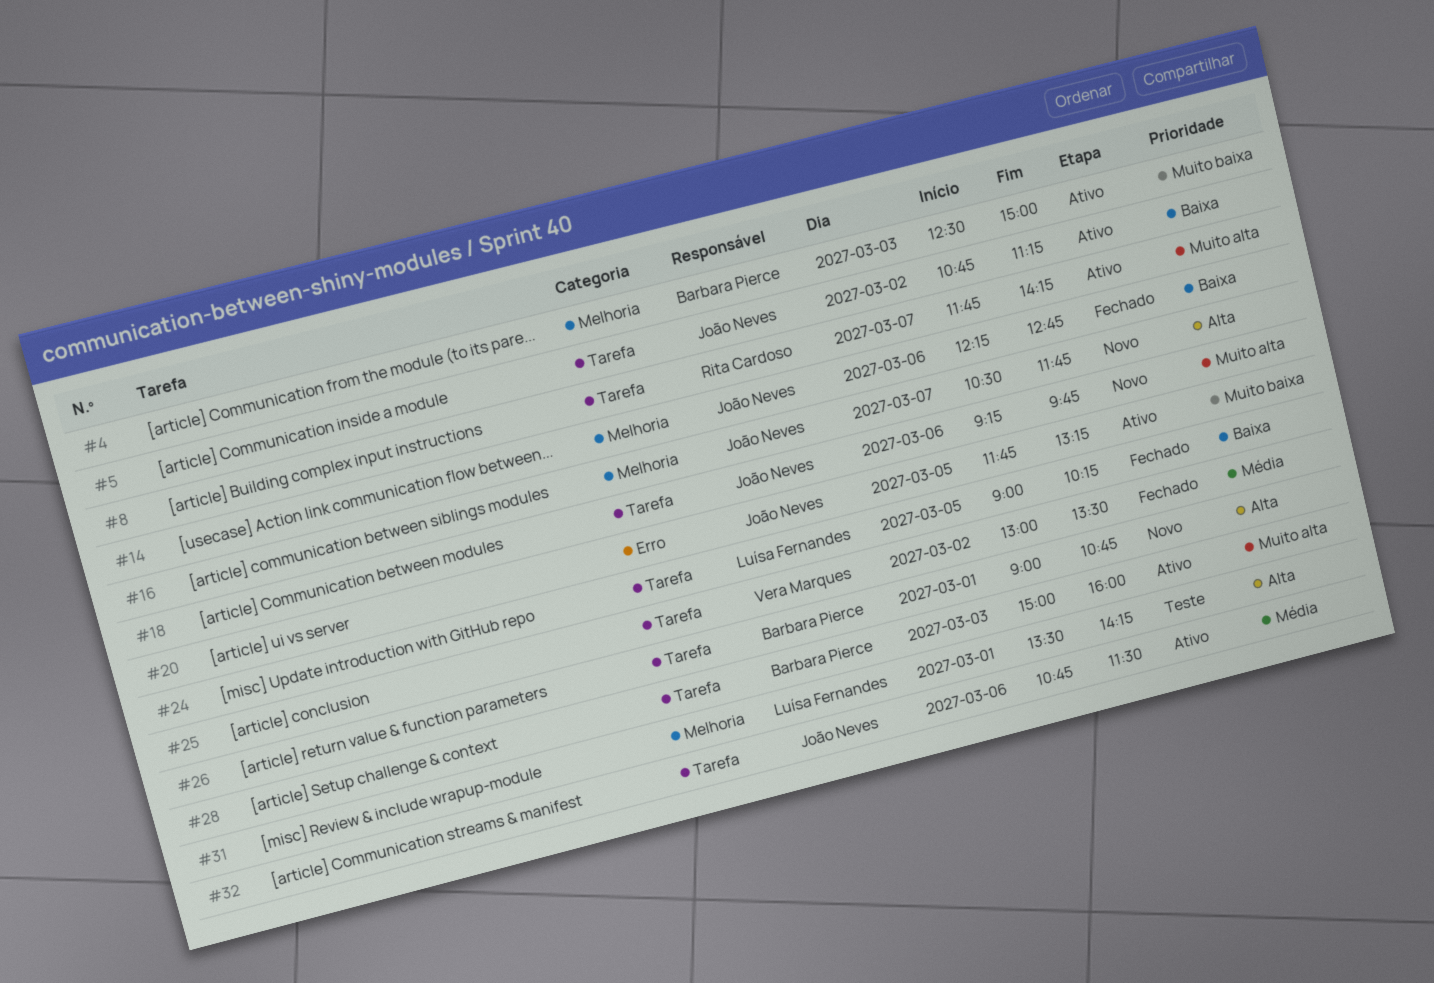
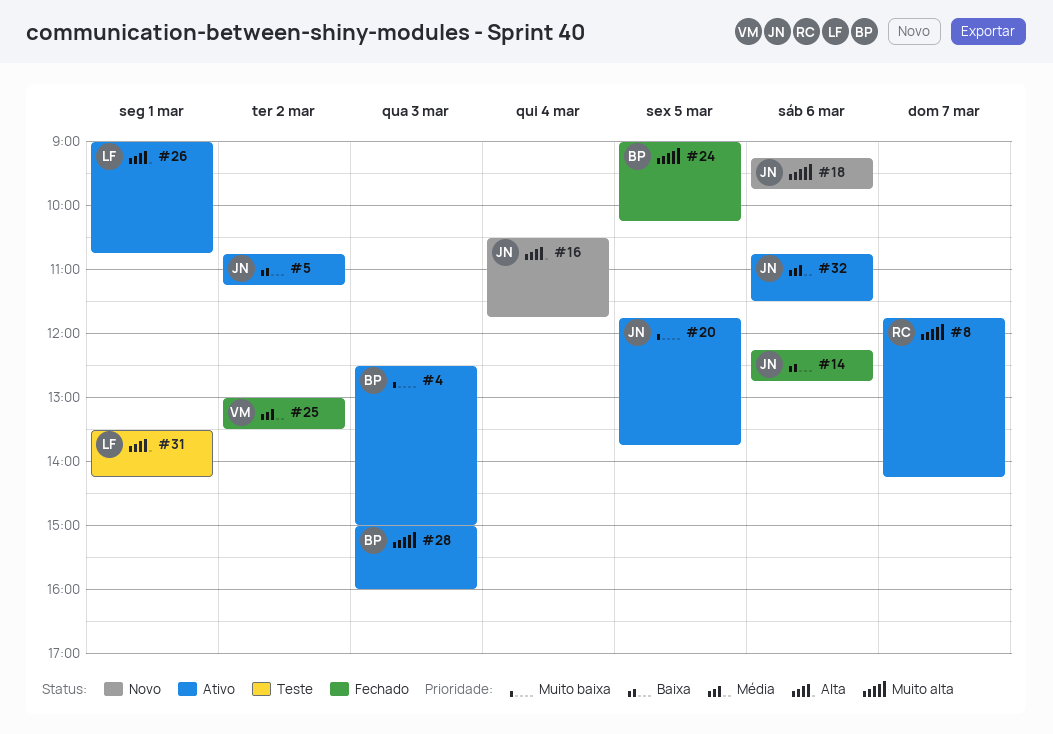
#16, day: Mar 7 -> Mar 4
#20, ends: 13:15 -> 13:45
#24, owner: Luísa Fernandes -> Barbara Pierce
#24, priority: Baixa -> Muito alta
#26, status: Novo -> Ativo
#26, owner: Barbara Pierce -> Luísa Fernandes

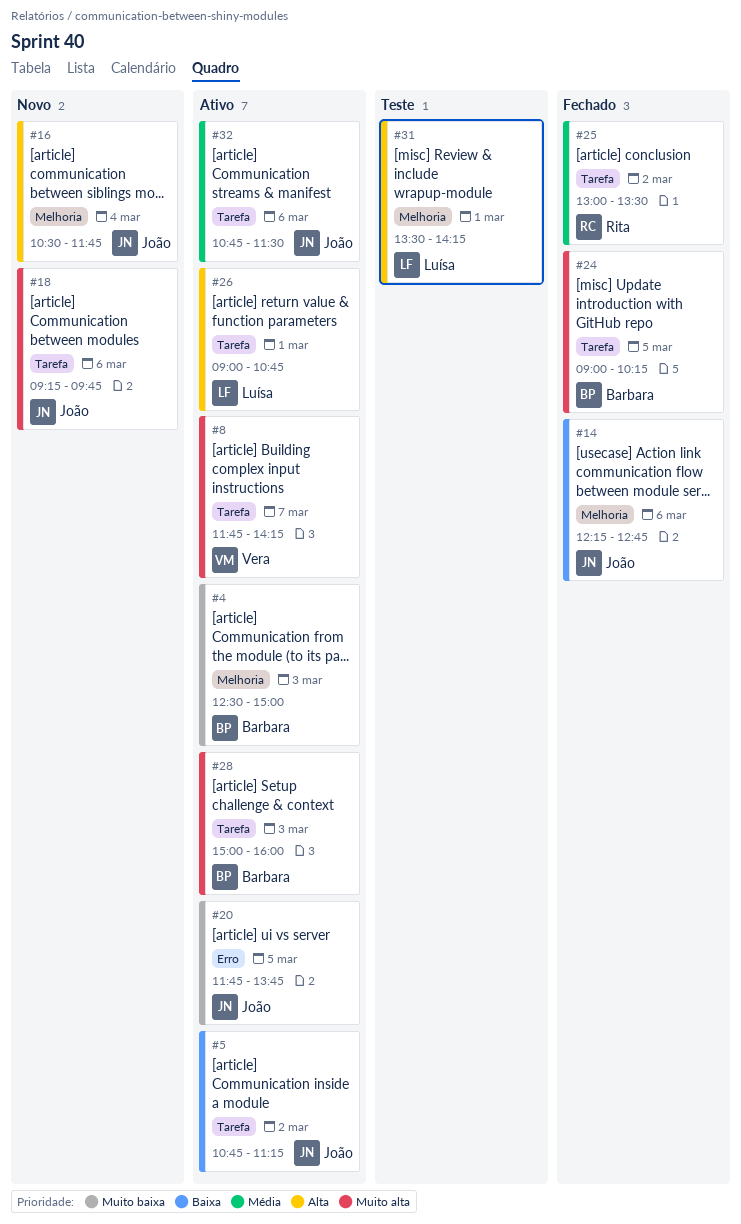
#8, owner: Rita -> Vera
#25, owner: Vera -> Rita

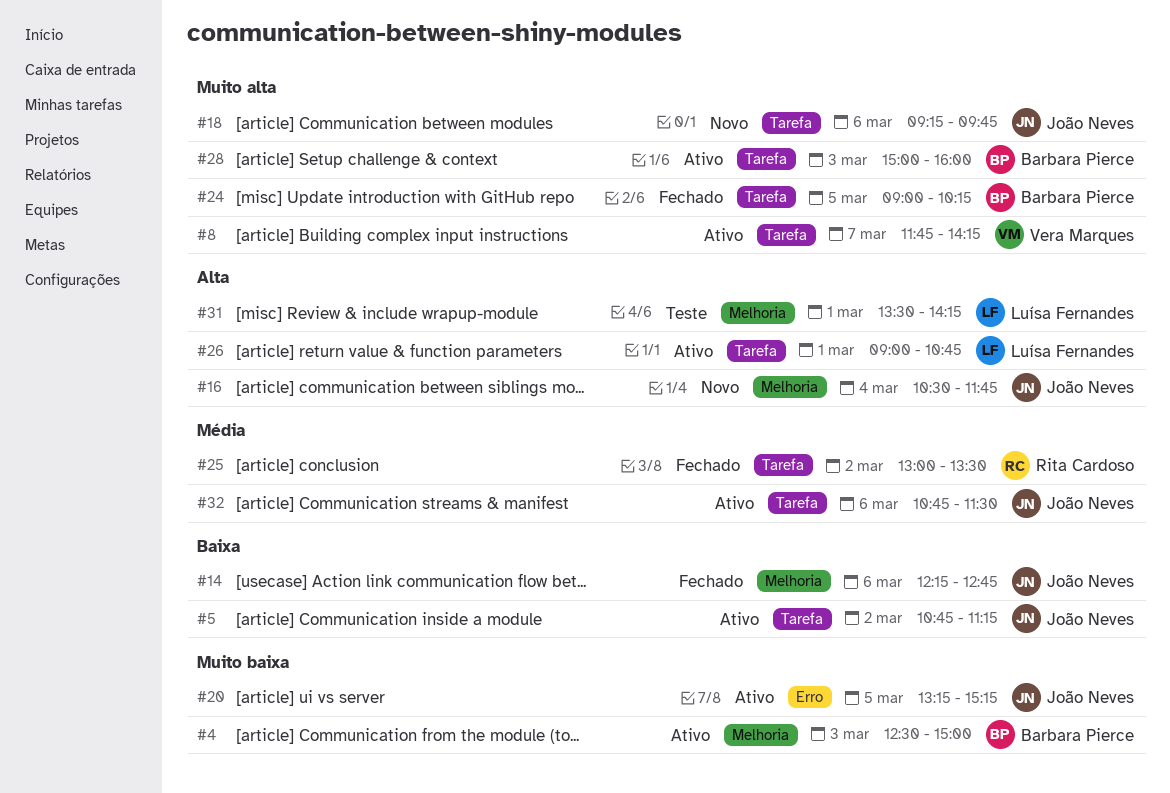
#20, begins: 11:45 -> 13:15
#20, ends: 13:45 -> 15:15

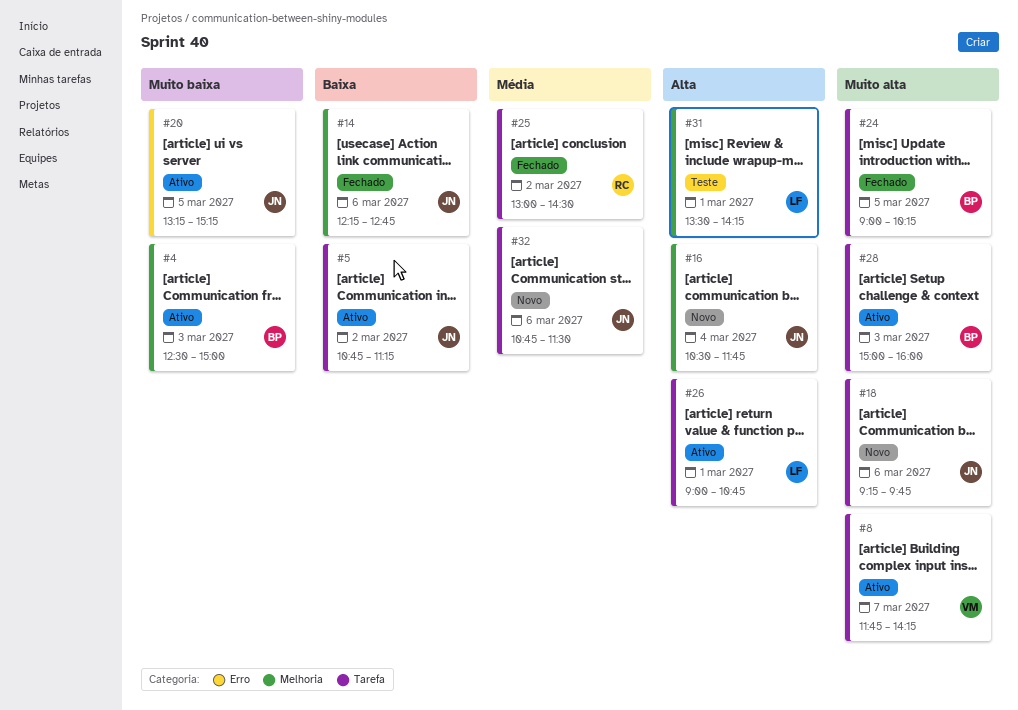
#25, ends: 13:30 -> 14:30
#32, status: Ativo -> Novo

